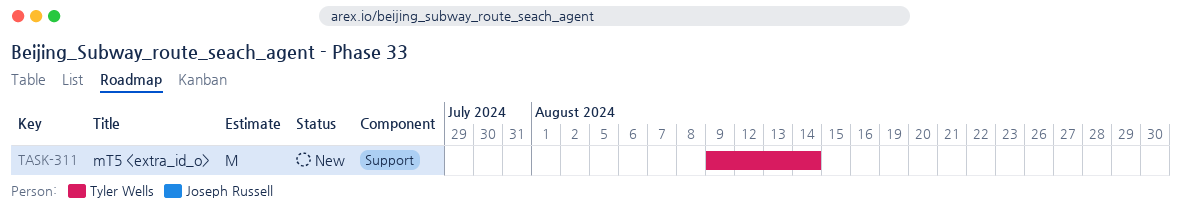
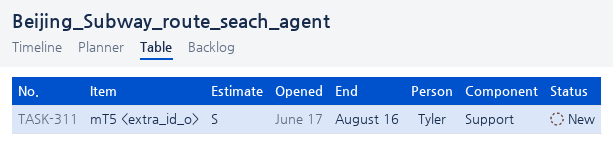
TASK-311, estimate: M -> S
TASK-311, due: Aug 14 -> Aug 16

